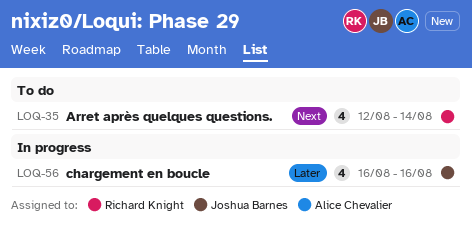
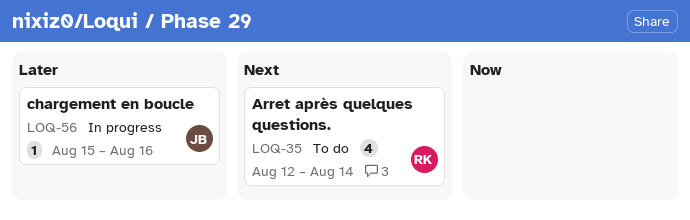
LOQ-56, estimate: 4 -> 1
LOQ-56, start: Aug 16 -> Aug 15

